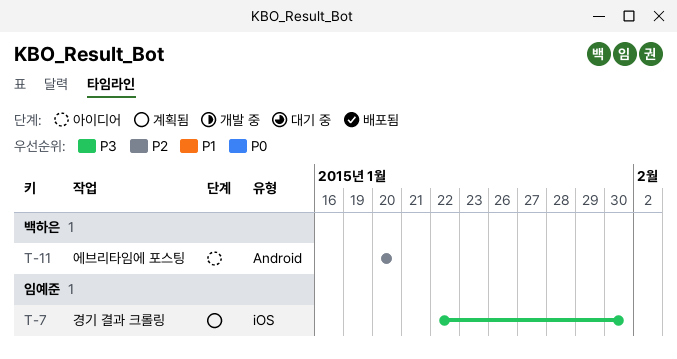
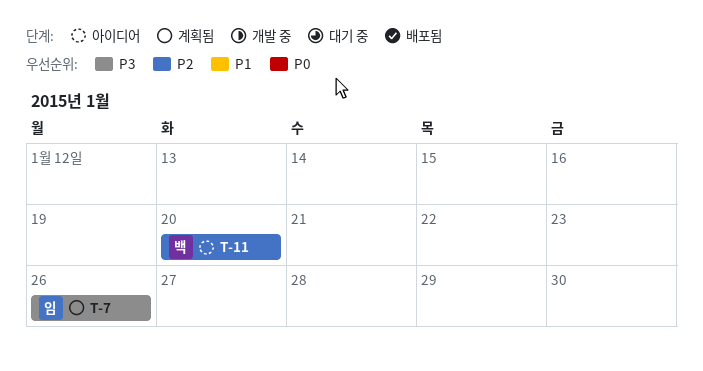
T-7, start: Jan 22 -> Jan 26
T-7, due: Jan 30 -> Jan 26

